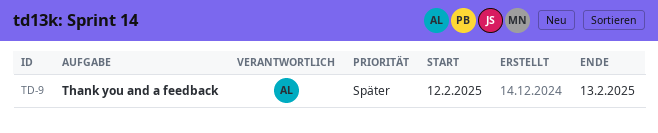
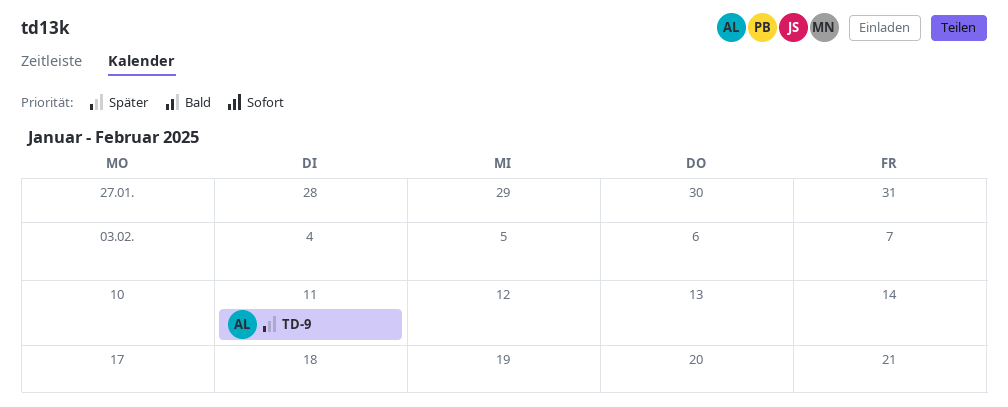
TD-9, start: Feb 12 -> Feb 11
TD-9, due: Feb 13 -> Feb 11

